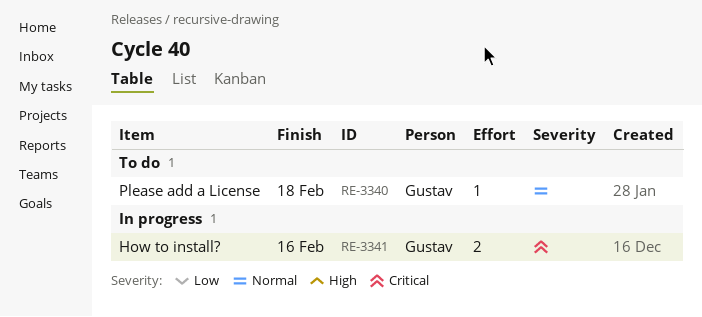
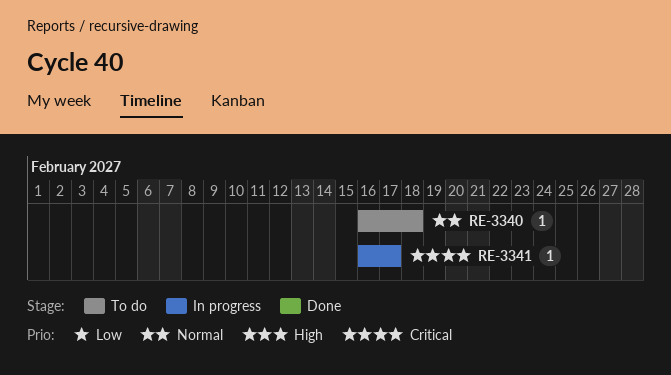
RE-3341, estimate: 2 -> 1
RE-3341, due: Feb 16 -> Feb 17

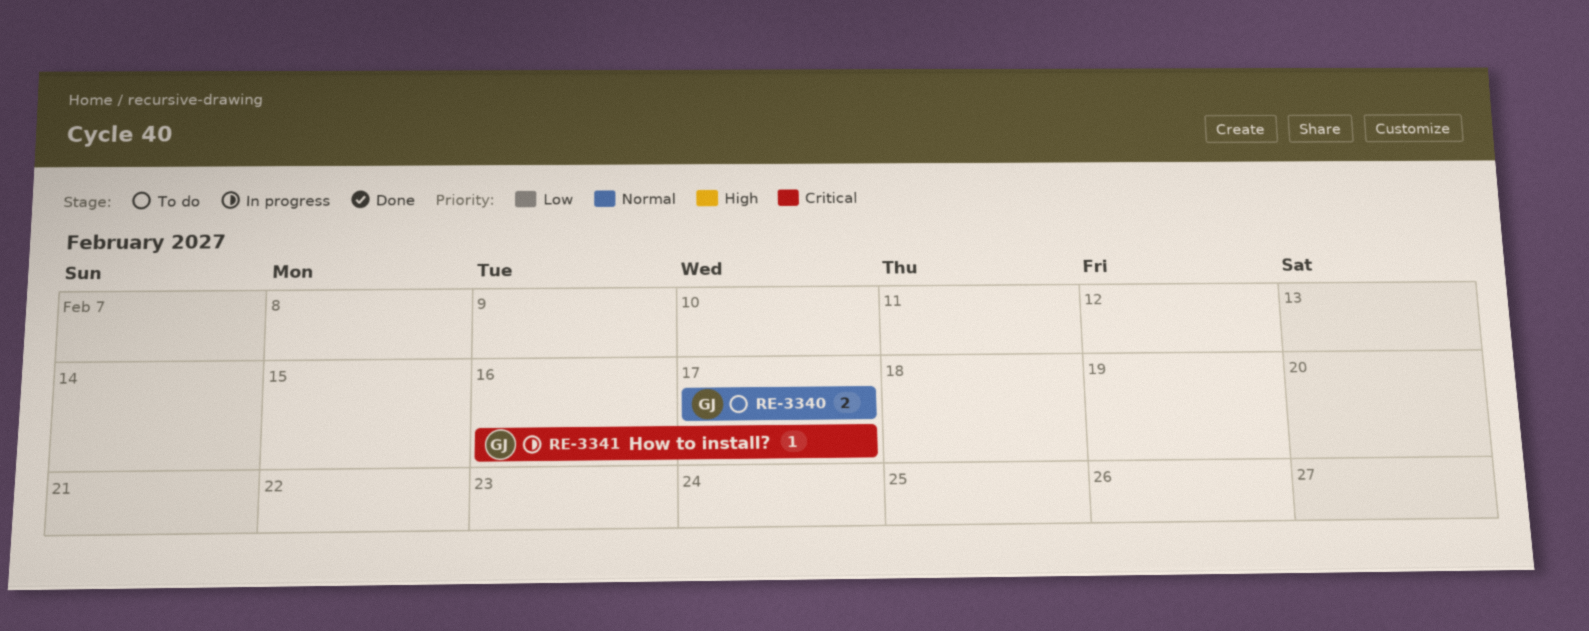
RE-3340, estimate: 1 -> 2
RE-3340, start: Feb 16 -> Feb 17
RE-3340, due: Feb 18 -> Feb 17

